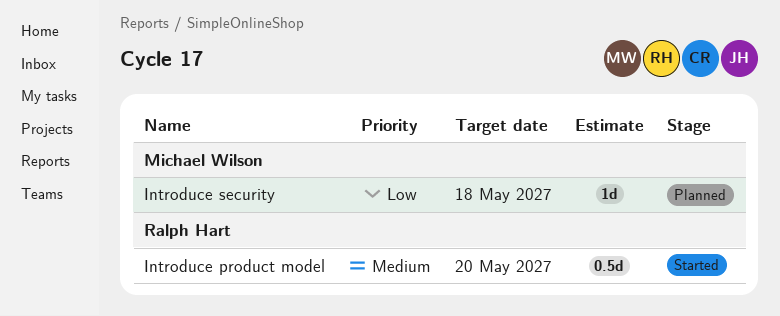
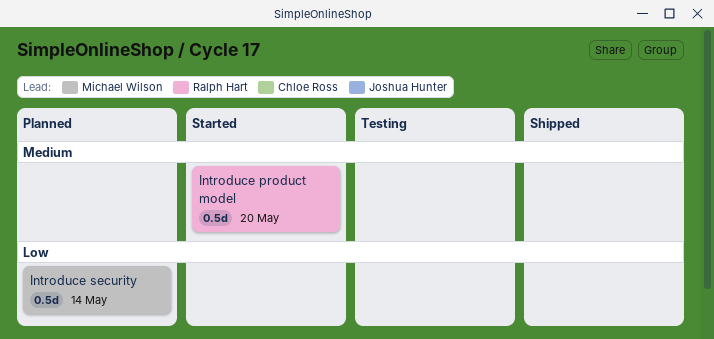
Introduce security, estimate: 1d -> 0.5d
Introduce security, due: May 18 -> May 14

